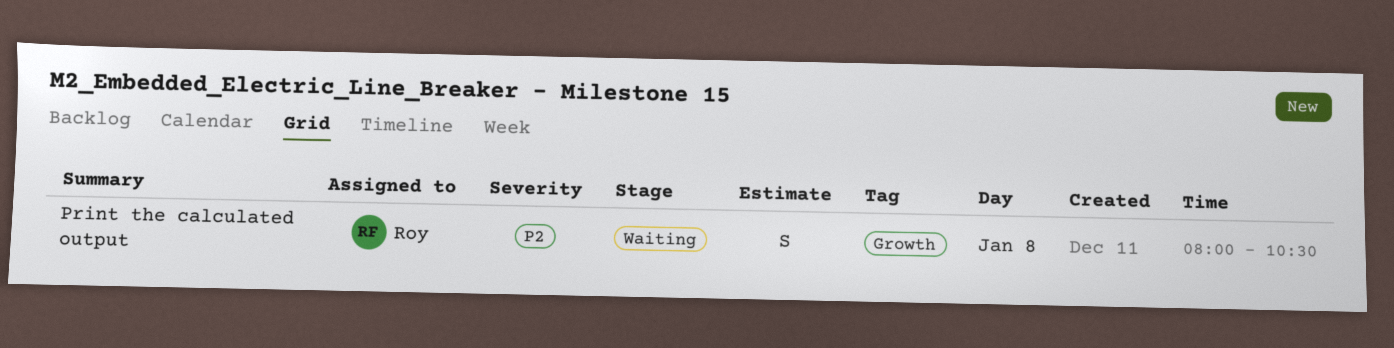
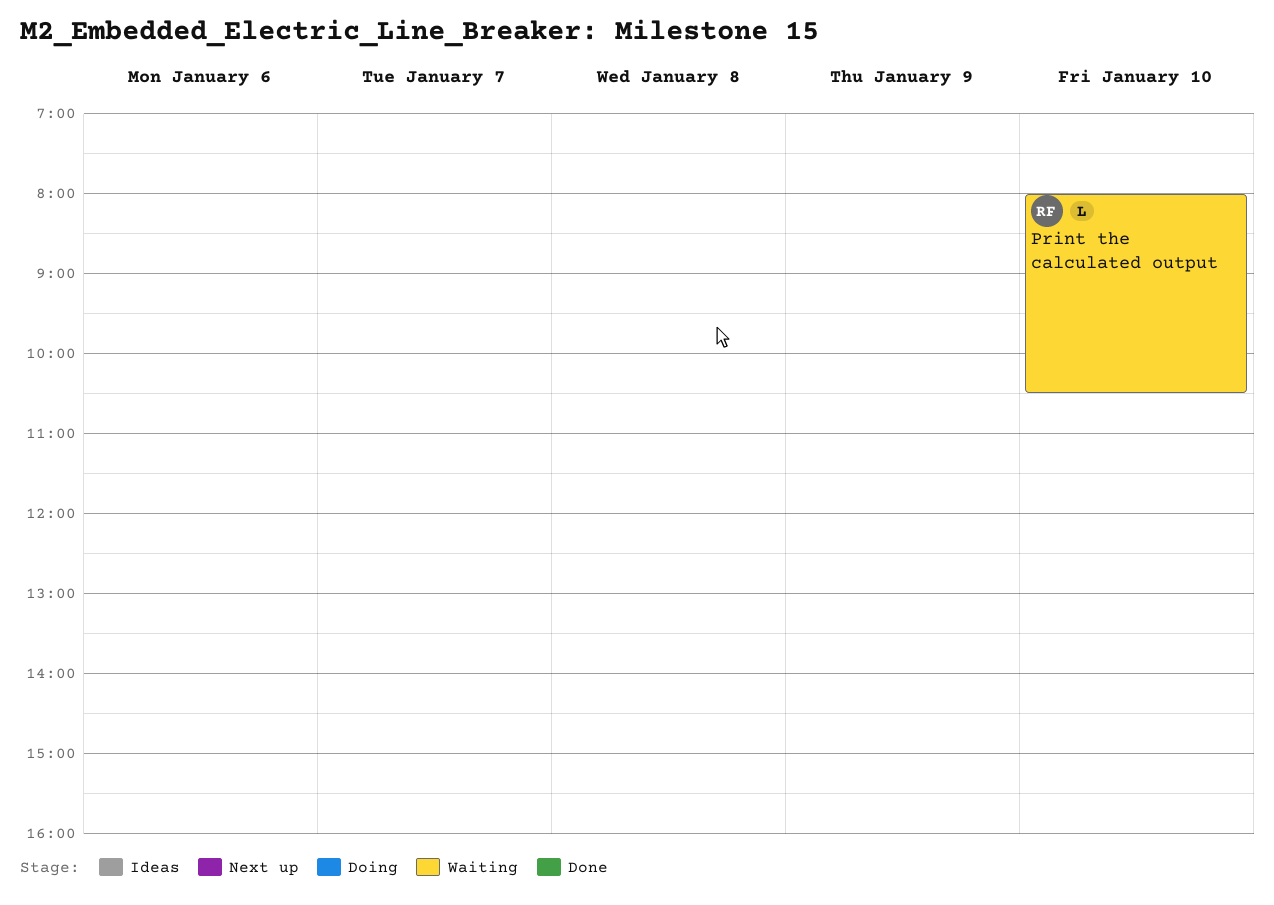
Print the calculated output, estimate: S -> L
Print the calculated output, day: Jan 8 -> Jan 10

